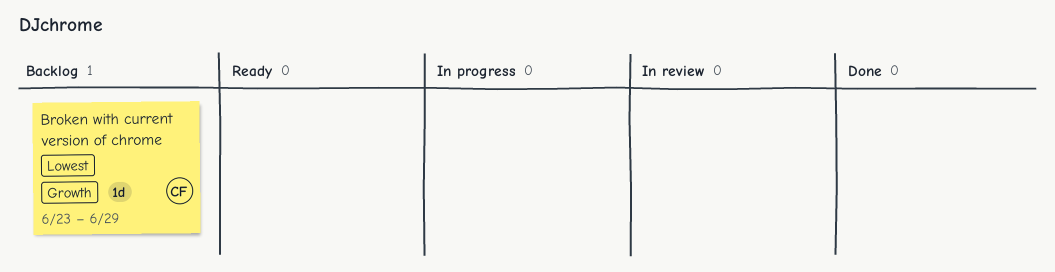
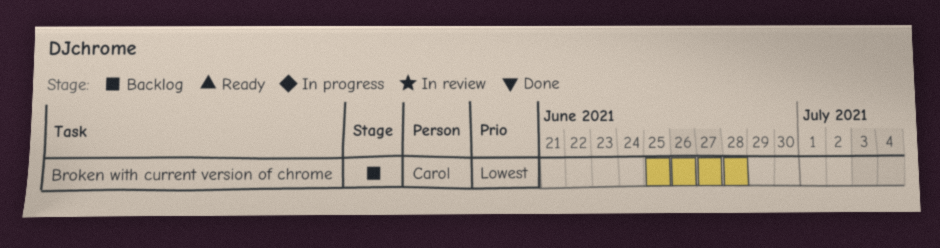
Broken with current version of chrome, start: Jun 23 -> Jun 25
Broken with current version of chrome, due: Jun 29 -> Jun 28

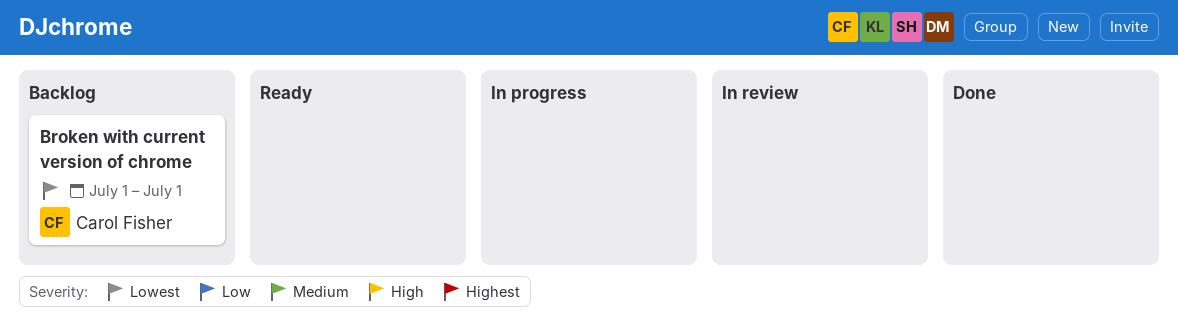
Broken with current version of chrome, start: Jun 25 -> Jul 1
Broken with current version of chrome, due: Jun 28 -> Jul 1

